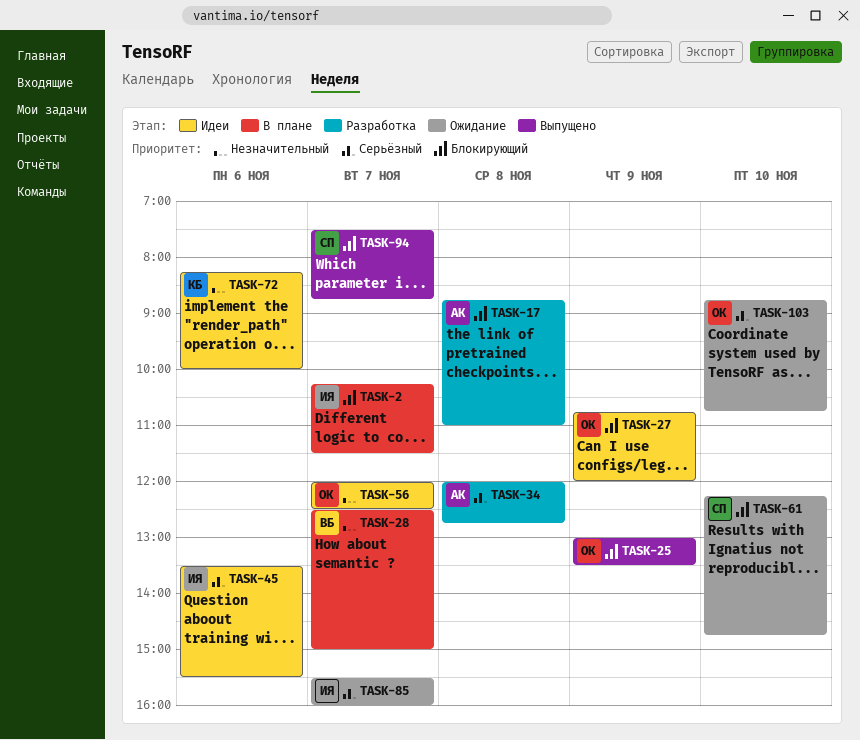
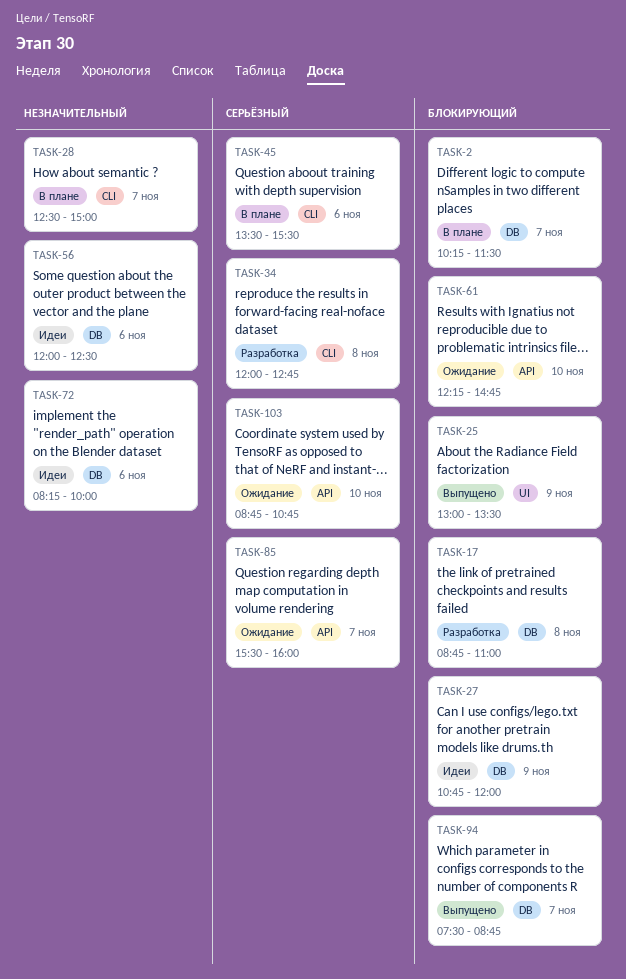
TASK-45, status: Идеи -> В плане
TASK-56, day: Nov 7 -> Nov 6

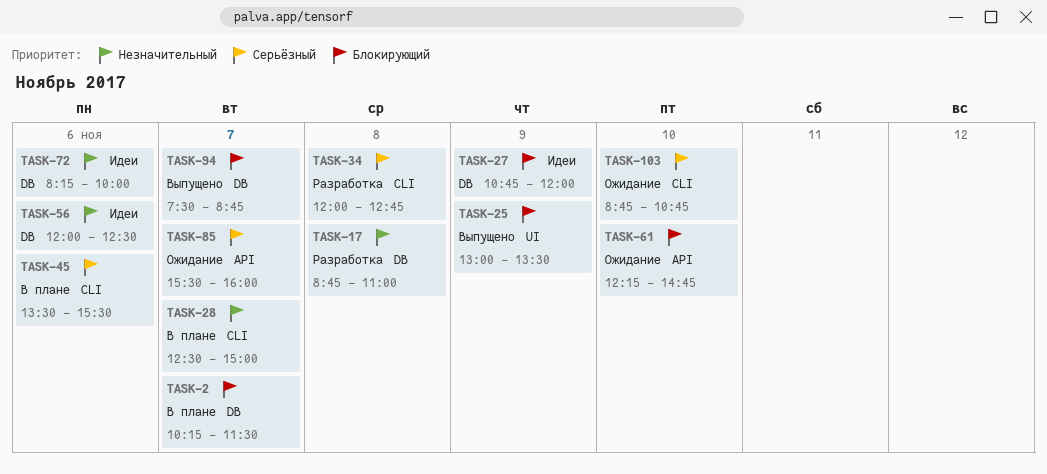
TASK-17, priority: Блокирующий -> Незначительный
TASK-103, label: API -> CLI

